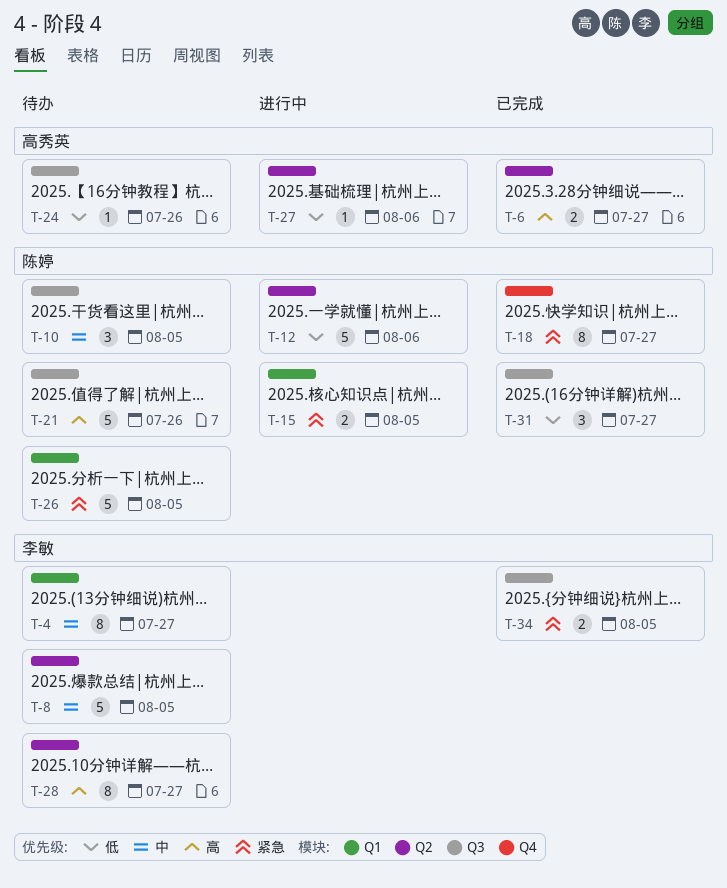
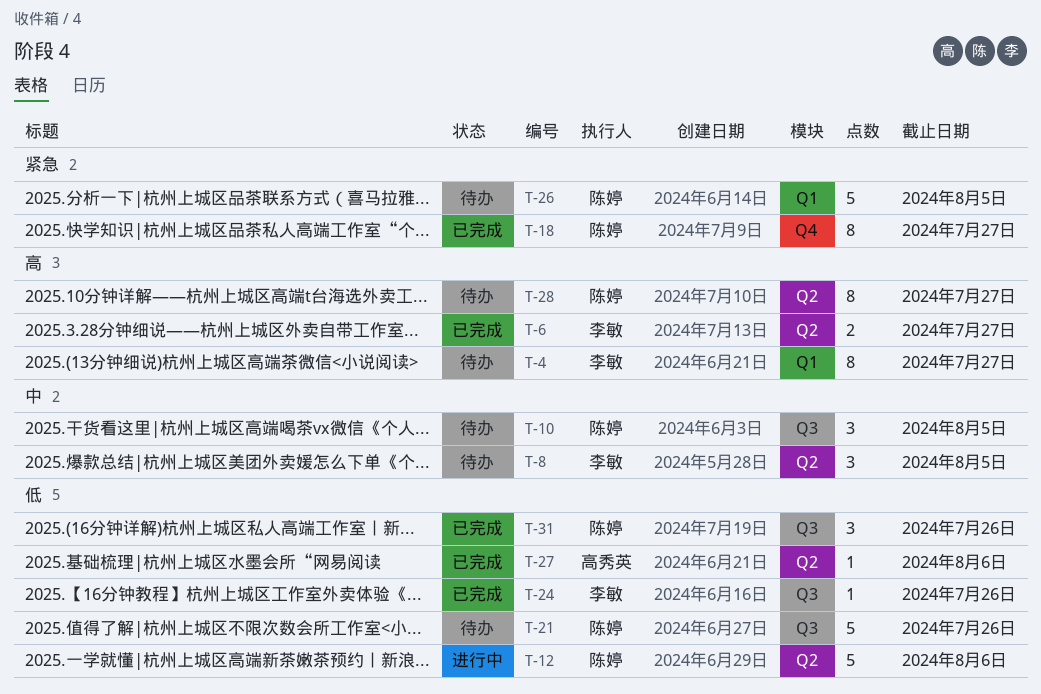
T-4, priority: 中 -> 高
T-6, owner: 高秀英 -> 李敏
T-8, estimate: 5 -> 3
T-15: present -> none
T-21, priority: 高 -> 低
T-24, status: 待办 -> 已完成
T-24, owner: 高秀英 -> 李敏
T-27, status: 进行中 -> 已完成
T-28, owner: 李敏 -> 陈婷
T-31, due: Jul 27 -> Jul 26
T-34: present -> none

